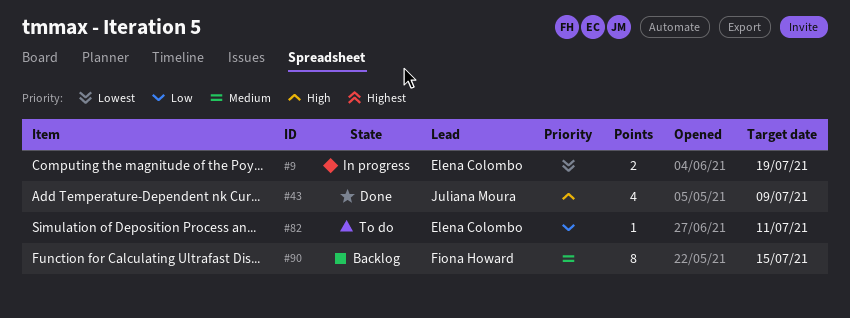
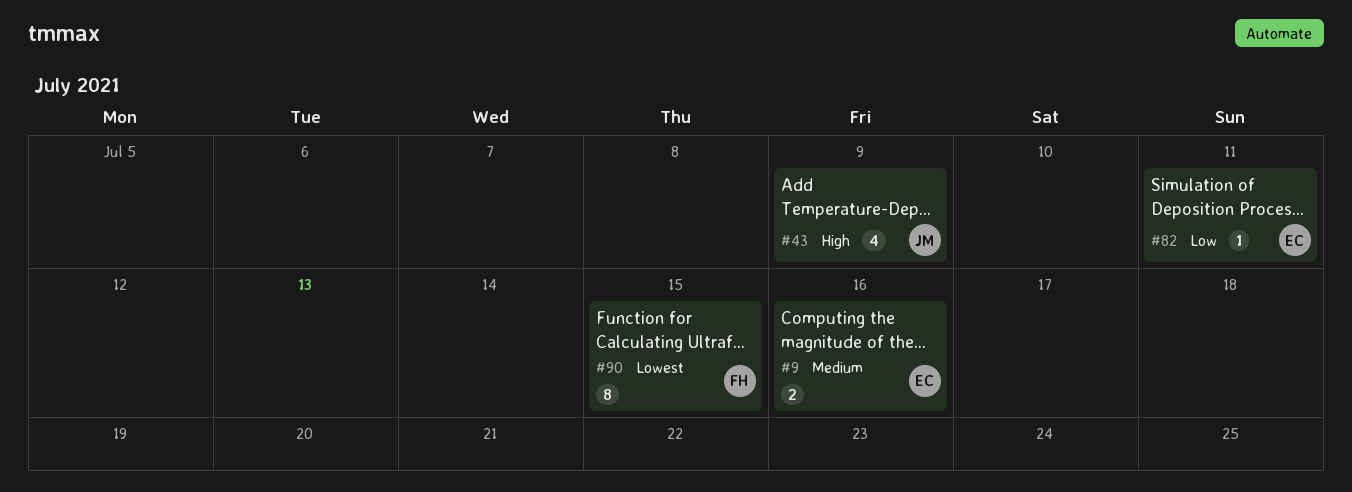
#9, priority: Lowest -> Medium
#9, due: Jul 19 -> Jul 16
#90, priority: Medium -> Lowest

